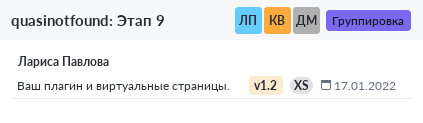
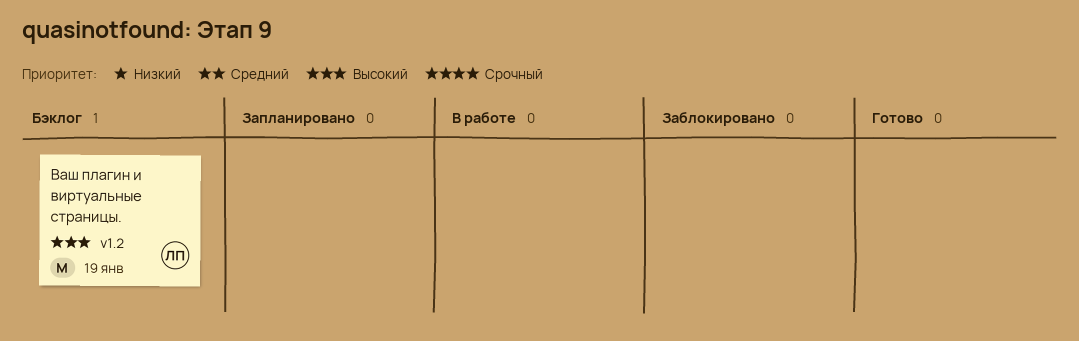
Ваш плагин и виртуальные страницы., estimate: XS -> M
Ваш плагин и виртуальные страницы., due: Jan 17 -> Jan 19

